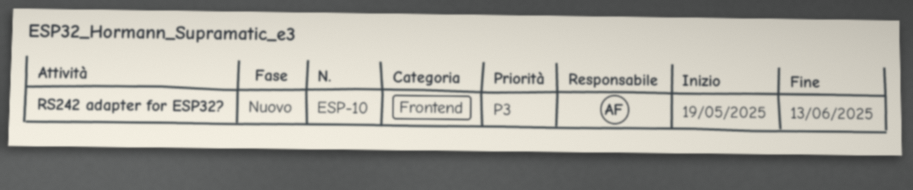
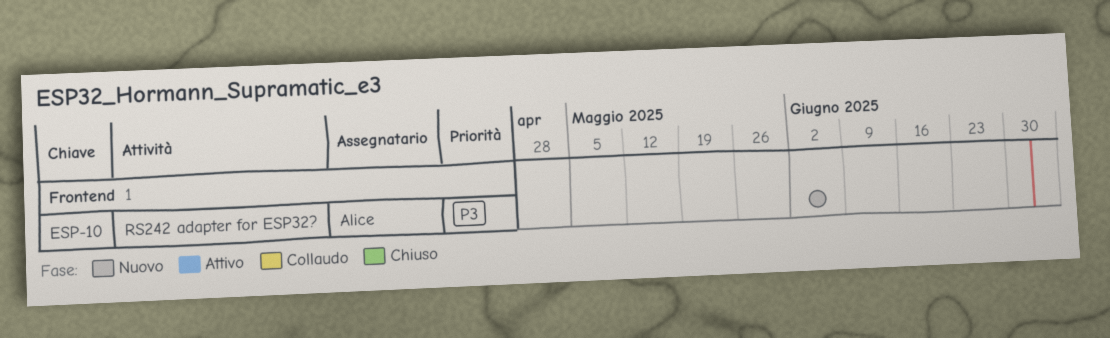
ESP-10, start: May 19 -> Jun 2
ESP-10, due: Jun 13 -> Jun 6

